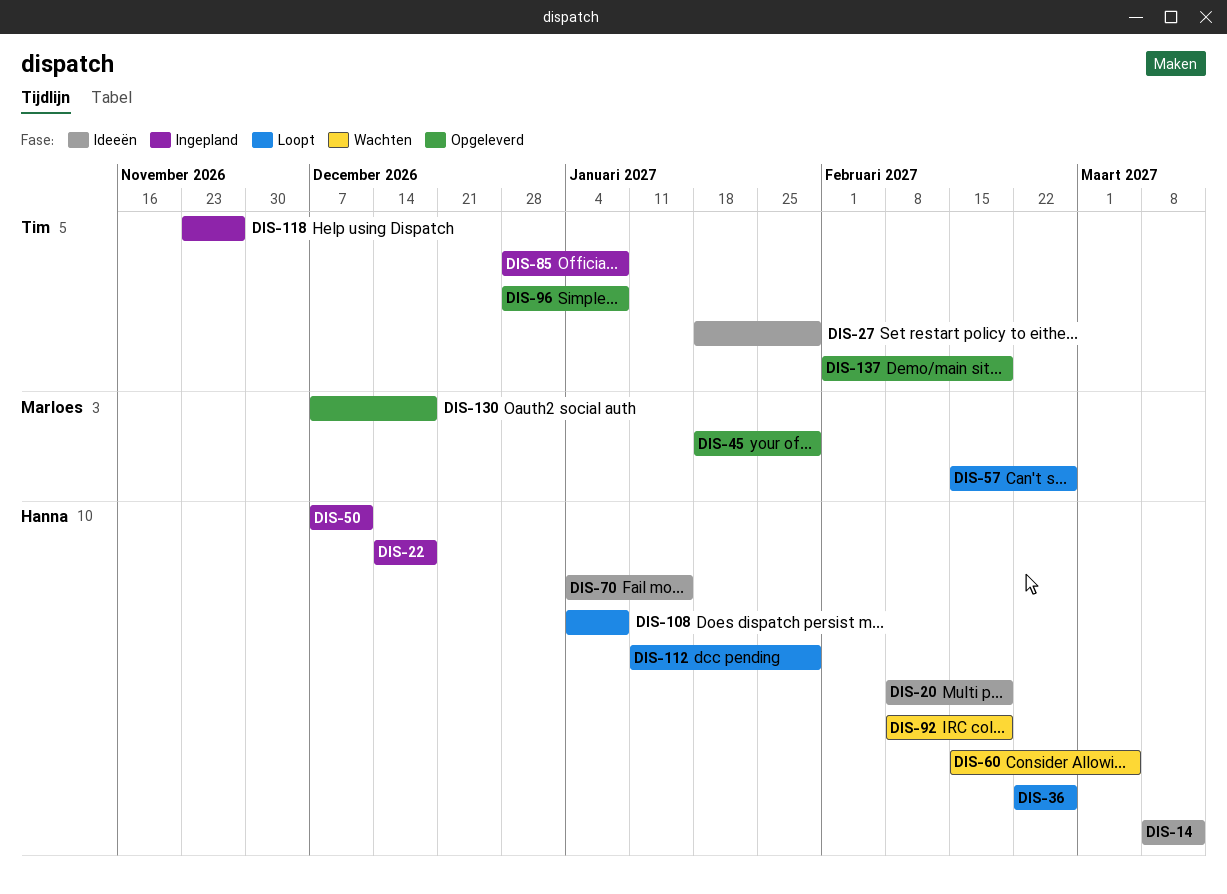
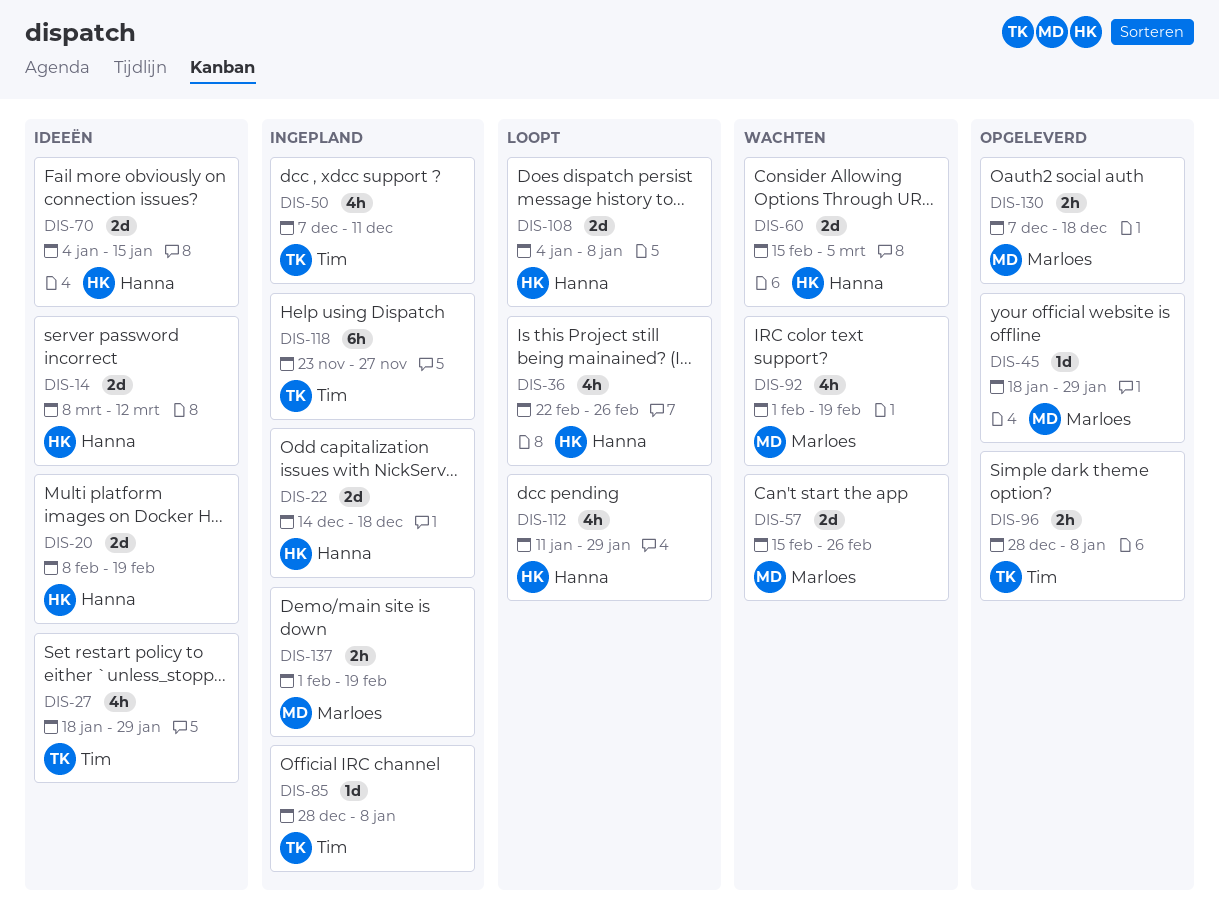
DIS-50, owner: Hanna -> Tim
DIS-57, status: Loopt -> Wachten
DIS-92, owner: Hanna -> Marloes
DIS-92, start: Feb 8 -> Feb 1
DIS-137, status: Opgeleverd -> Ingepland
DIS-137, owner: Tim -> Marloes

